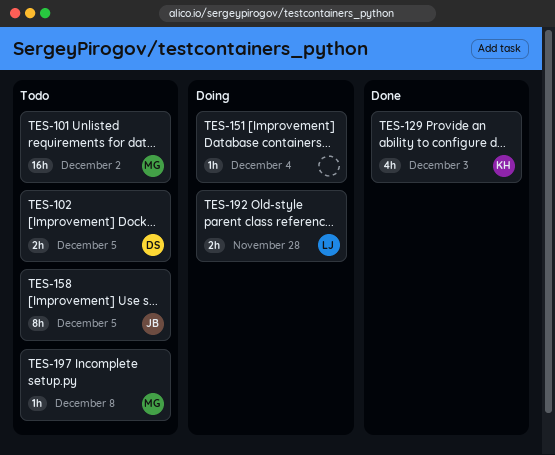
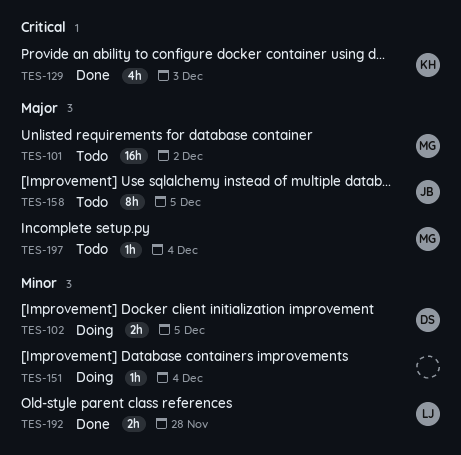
TES-102, status: Todo -> Doing
TES-192, status: Doing -> Done
TES-197, due: Dec 8 -> Dec 4

